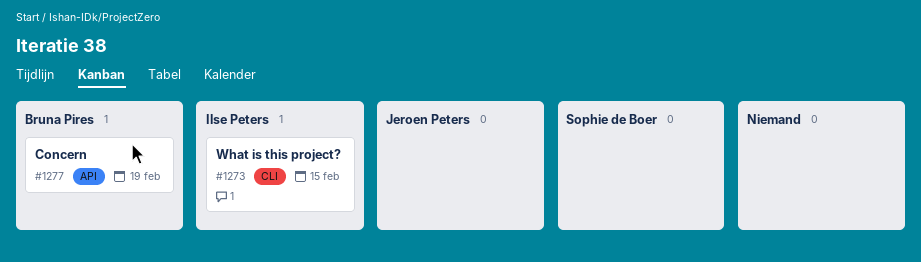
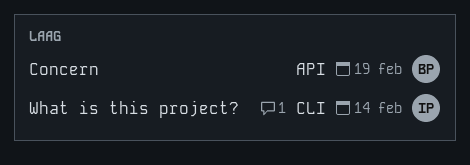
What is this project?, due: Feb 15 -> Feb 14

